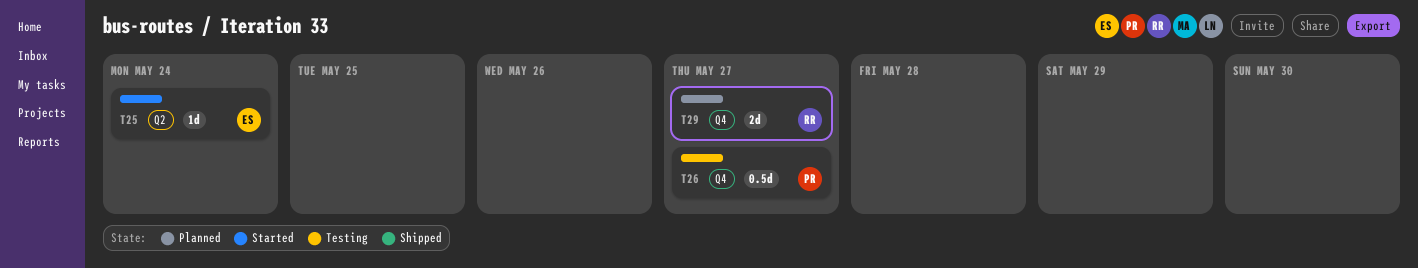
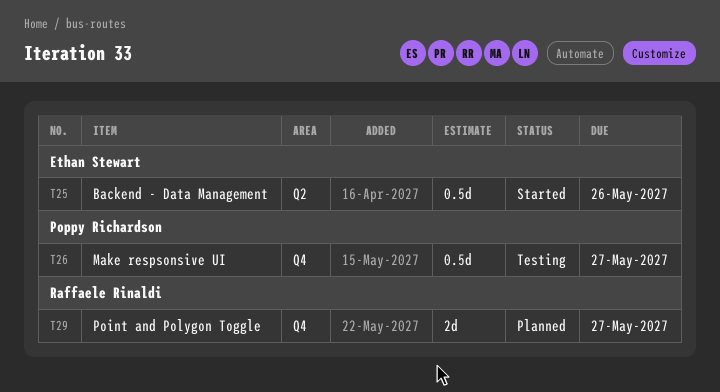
T25, estimate: 1d -> 0.5d
T25, due: May 24 -> May 26

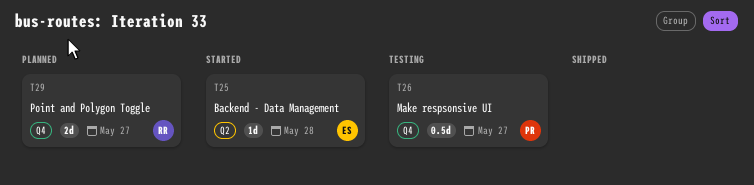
T25, estimate: 0.5d -> 1d
T25, due: May 26 -> May 28

